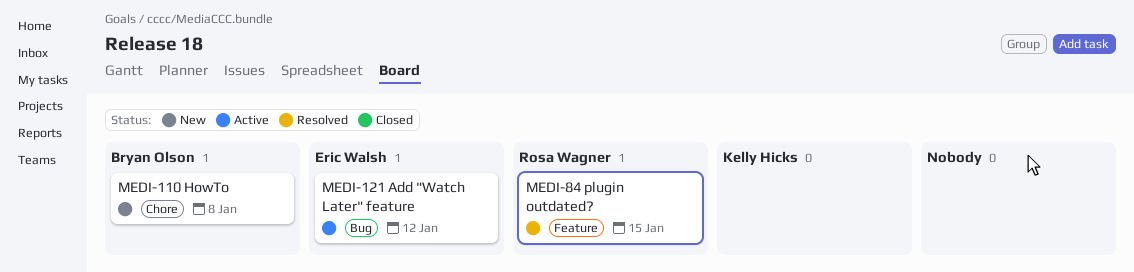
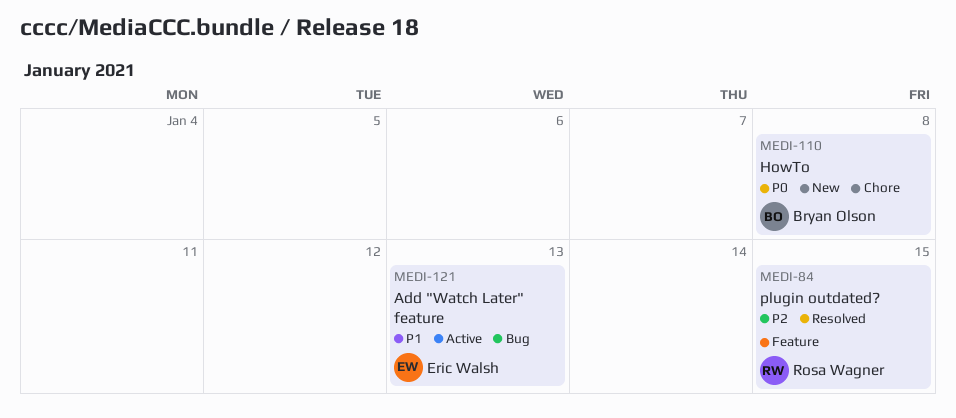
MEDI-121, due: Jan 12 -> Jan 13

